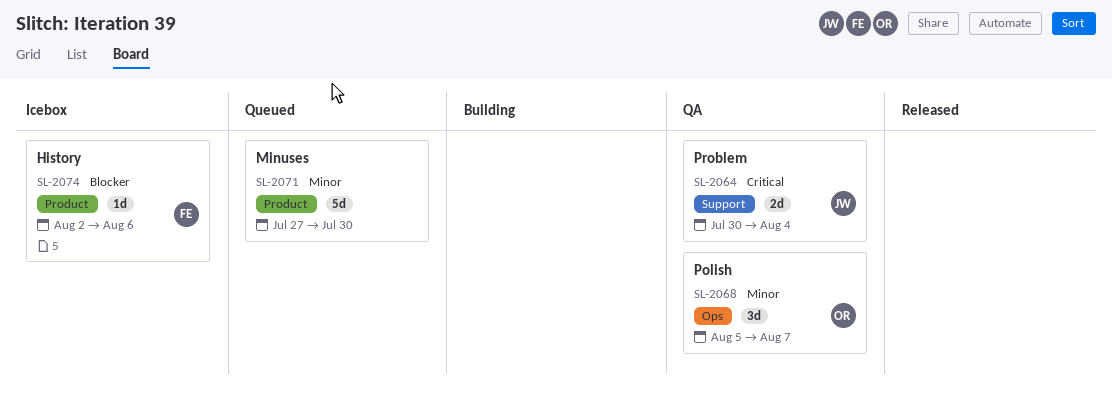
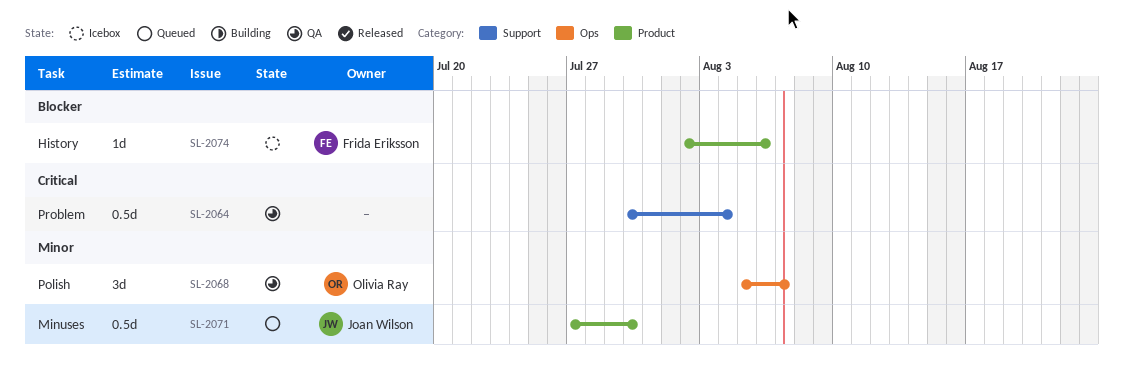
SL-2064, owner: Joan Wilson -> none
SL-2064, estimate: 2d -> 0.5d
SL-2071, owner: none -> Joan Wilson
SL-2071, estimate: 5d -> 0.5d

